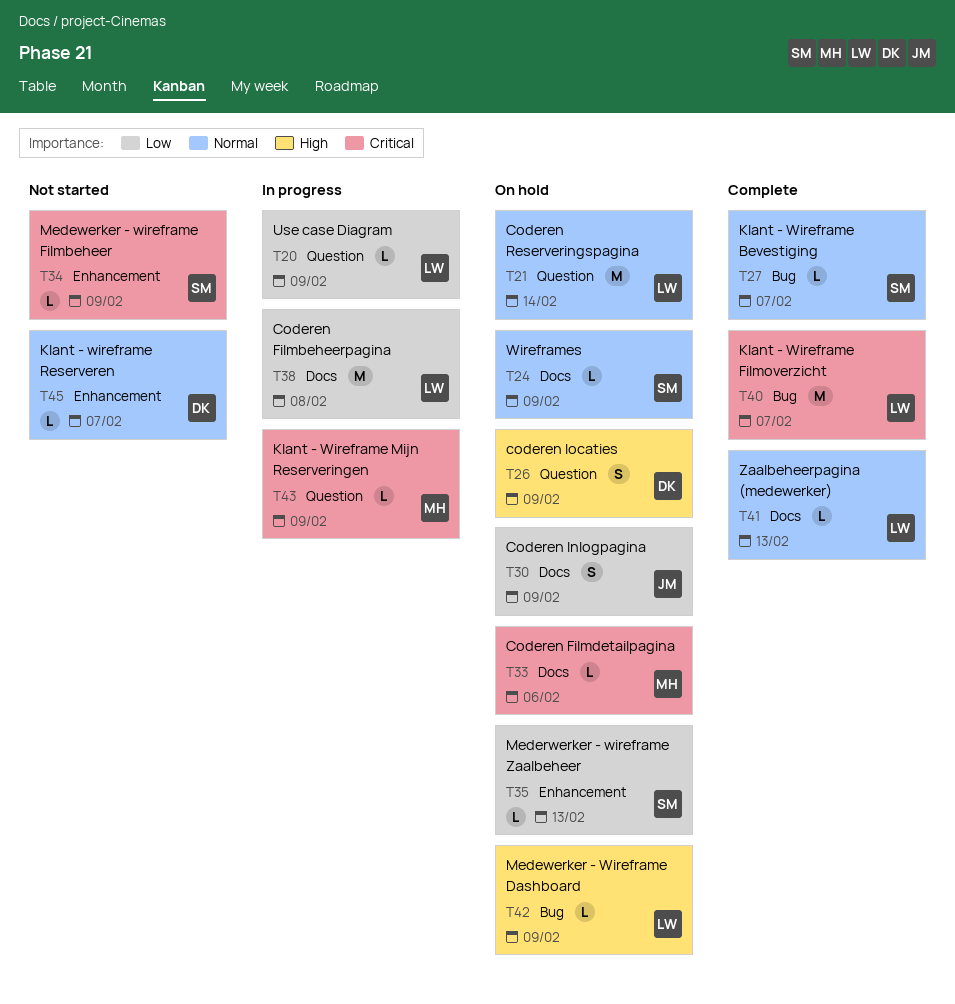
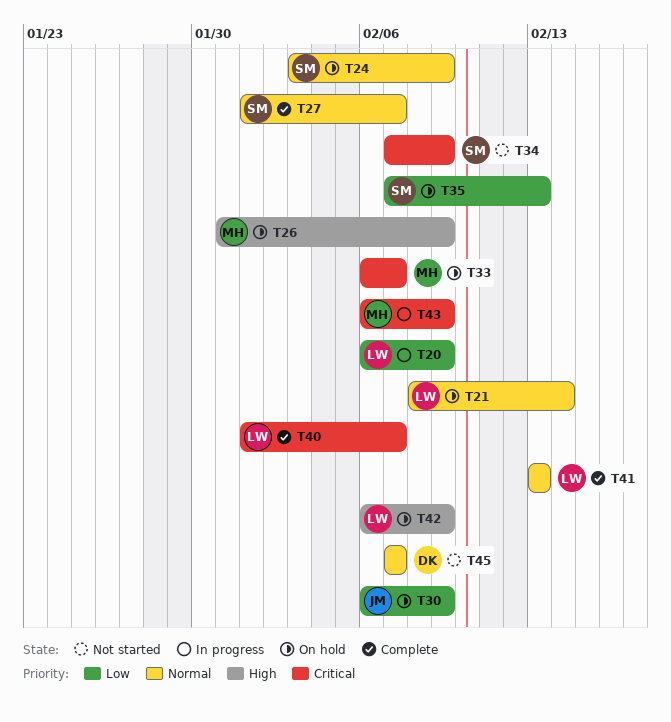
T26, owner: DK -> MH
T33, due: Feb 6 -> Feb 7
T38: present -> none

